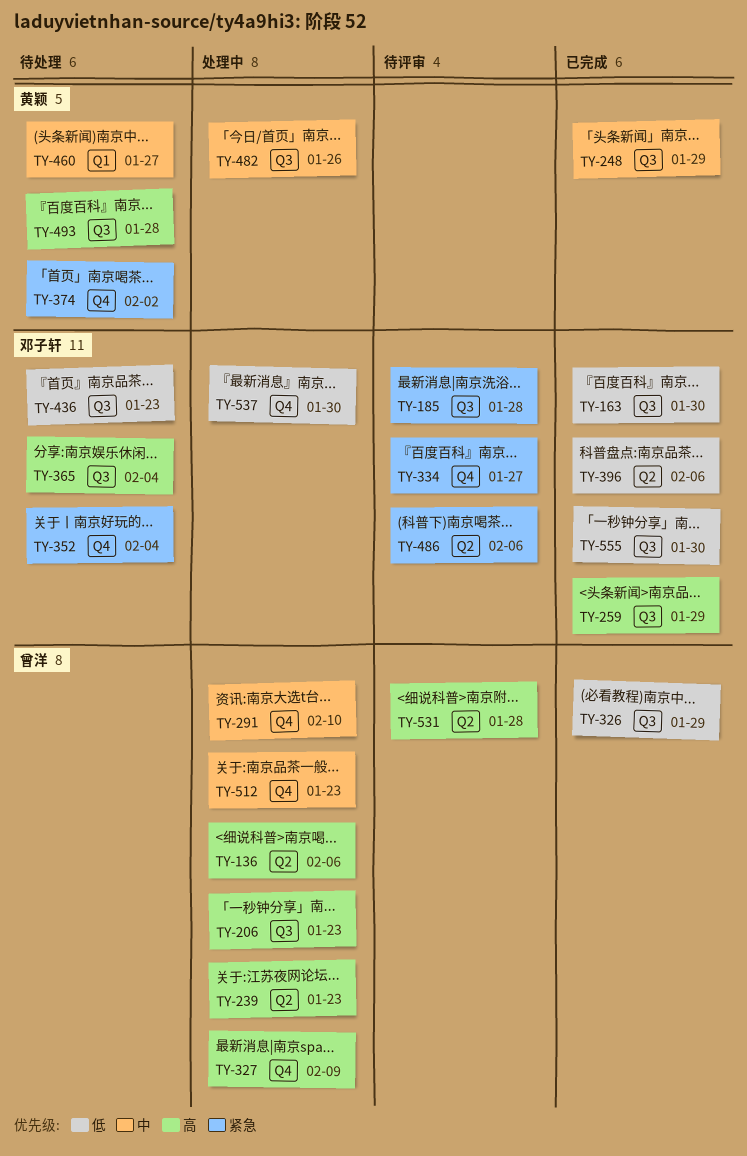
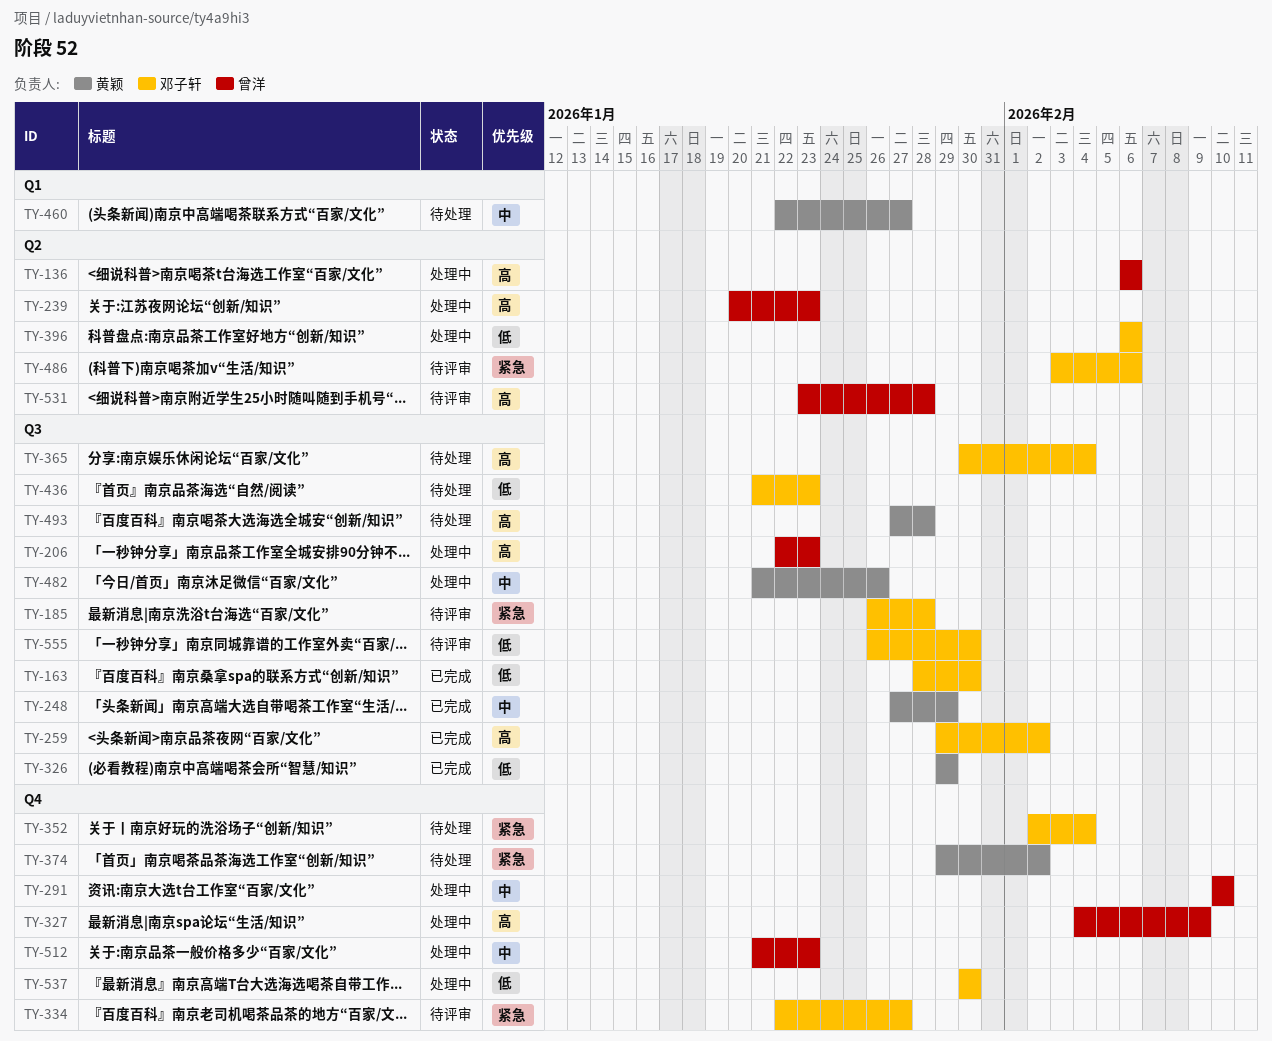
TY-259, due: Jan 29 -> Feb 2
TY-326, owner: 曾洋 -> 黄颖
TY-396, status: 已完成 -> 处理中
TY-555, status: 已完成 -> 待评审

